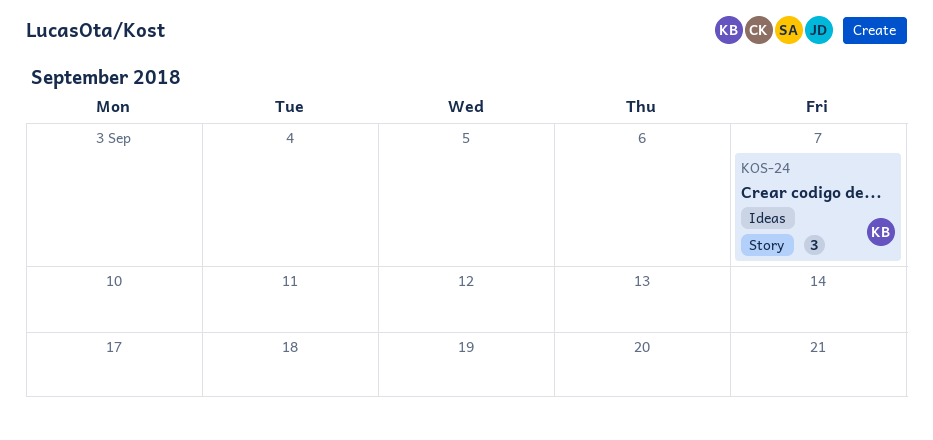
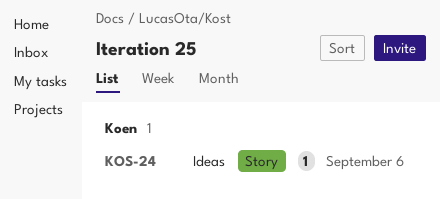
KOS-24, estimate: 3 -> 1
KOS-24, due: Sep 7 -> Sep 6

